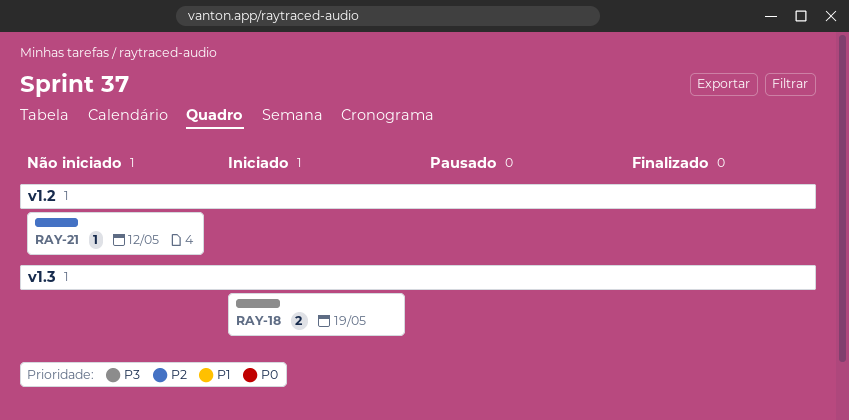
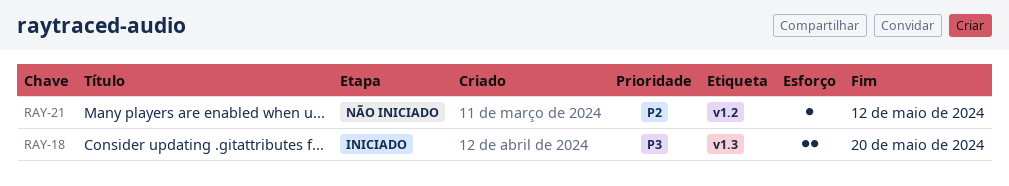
RAY-18, due: May 19 -> May 20

